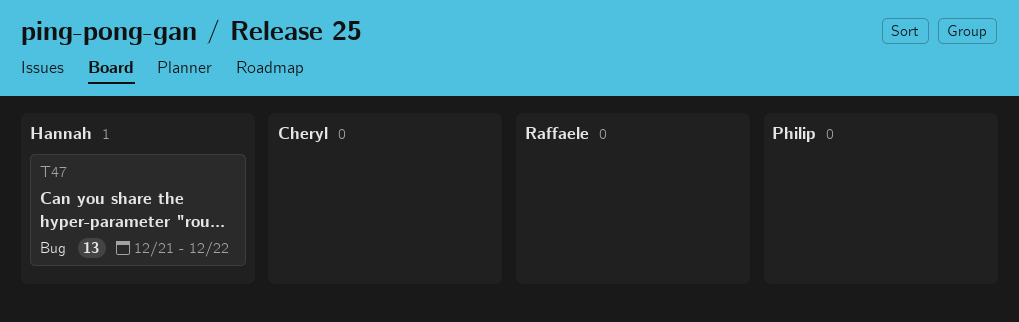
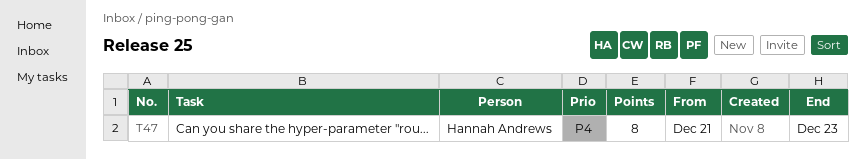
T47, estimate: 13 -> 8
T47, due: Dec 22 -> Dec 23

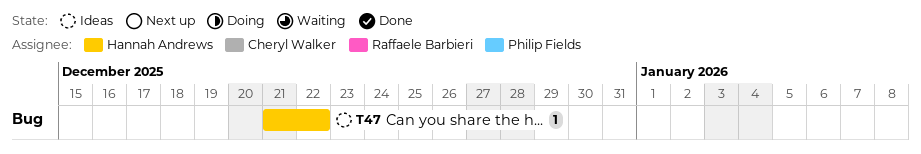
T47, estimate: 8 -> 1
T47, due: Dec 23 -> Dec 22

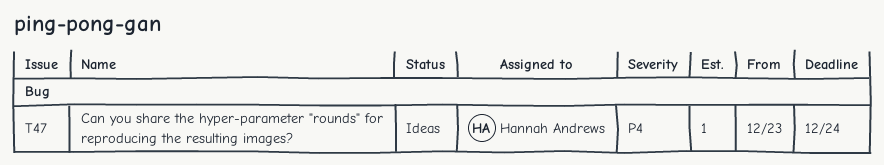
T47, start: Dec 21 -> Dec 23
T47, due: Dec 22 -> Dec 24

